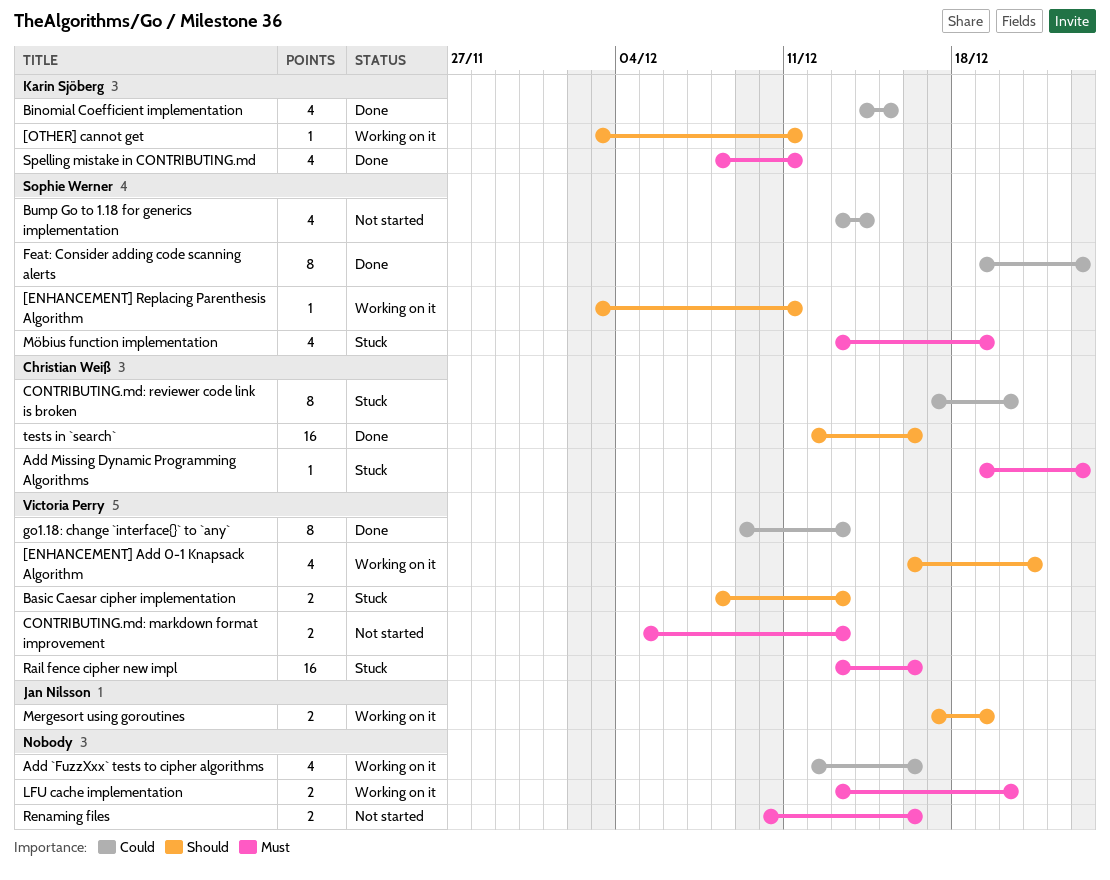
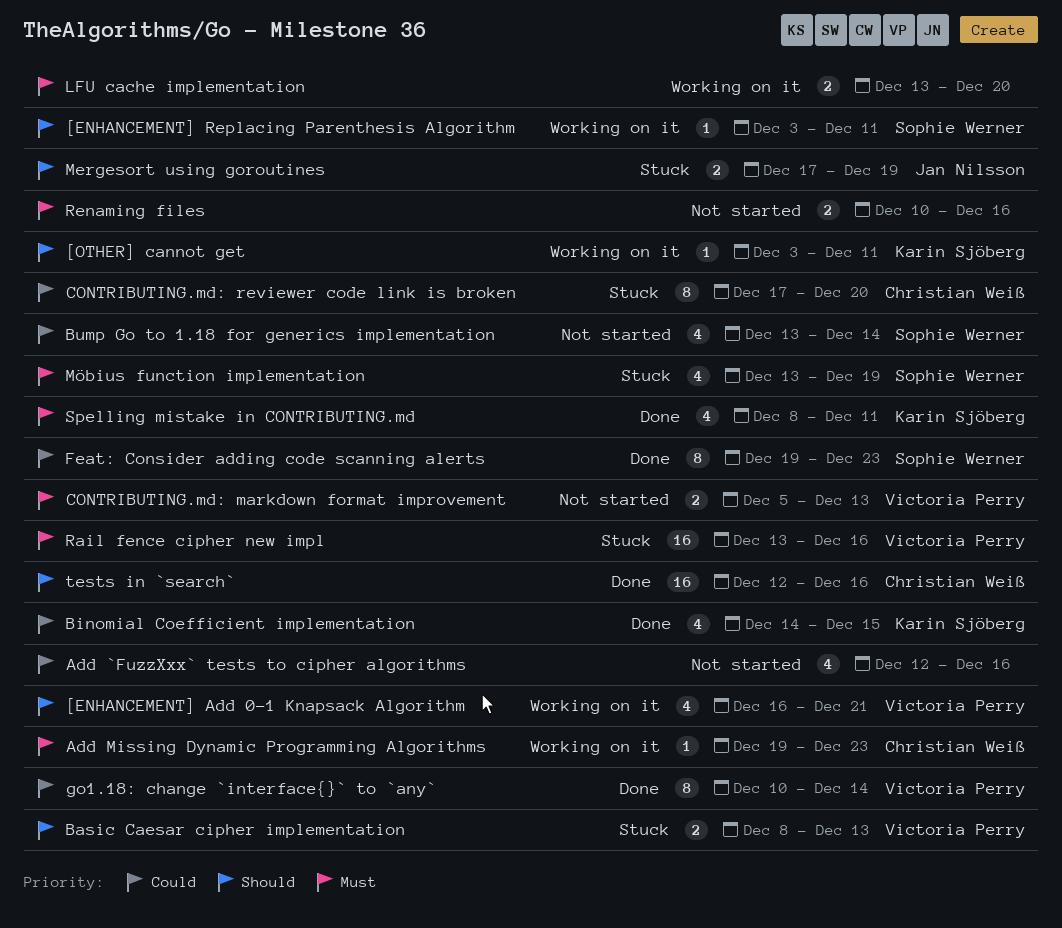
Add `FuzzXxx` tests to cipher algorithms, status: Working on it -> Not started
Add Missing Dynamic Programming Algorithms, status: Stuck -> Working on it
go1.18: change `interface{}` to `any`, start: Dec 9 -> Dec 10
go1.18: change `interface{}` to `any`, due: Dec 13 -> Dec 14
Mergesort using goroutines, status: Working on it -> Stuck

